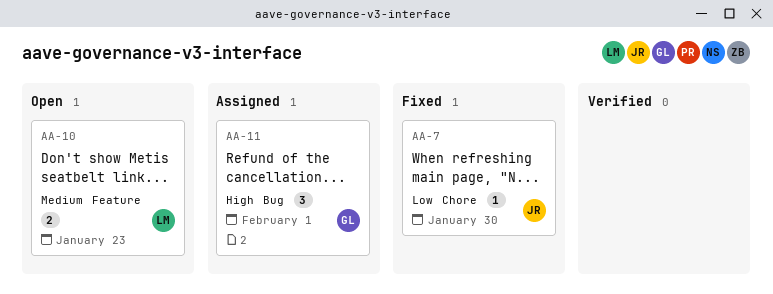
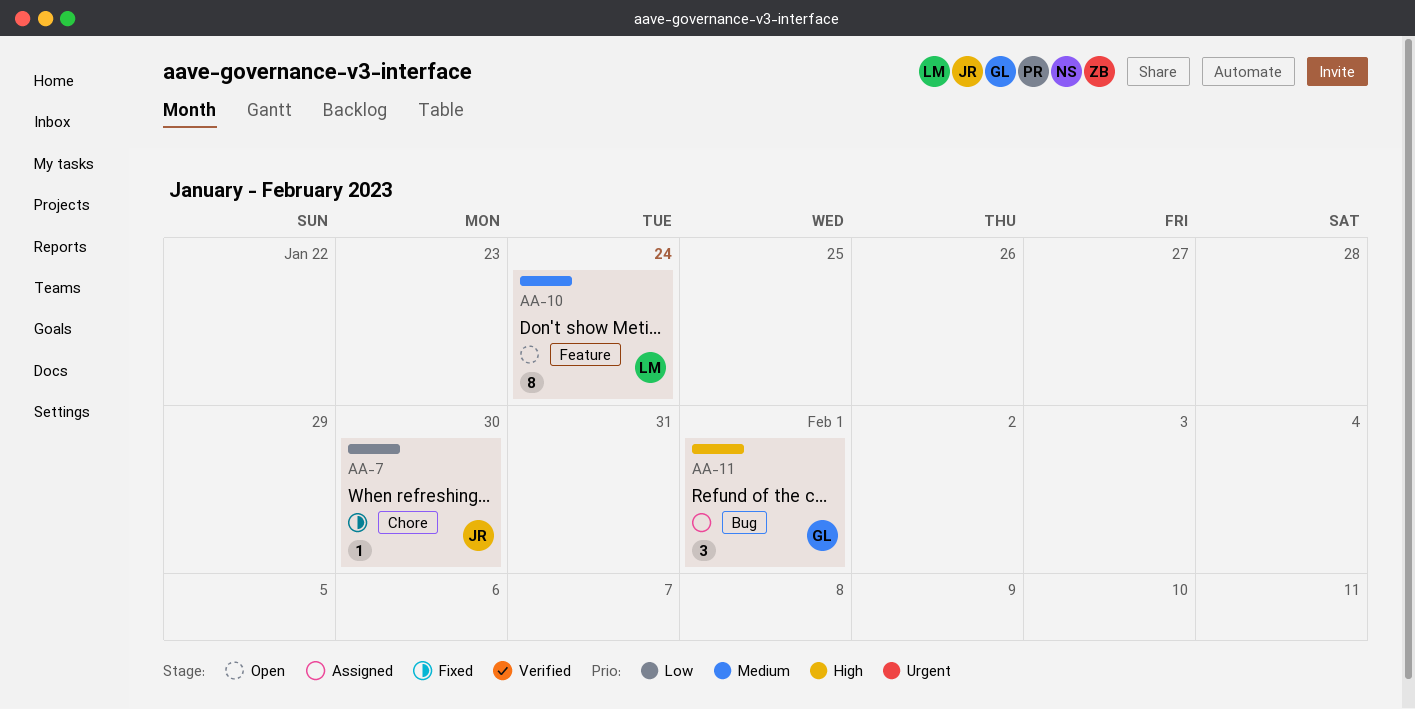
AA-10, estimate: 2 -> 8
AA-10, due: Jan 23 -> Jan 24

